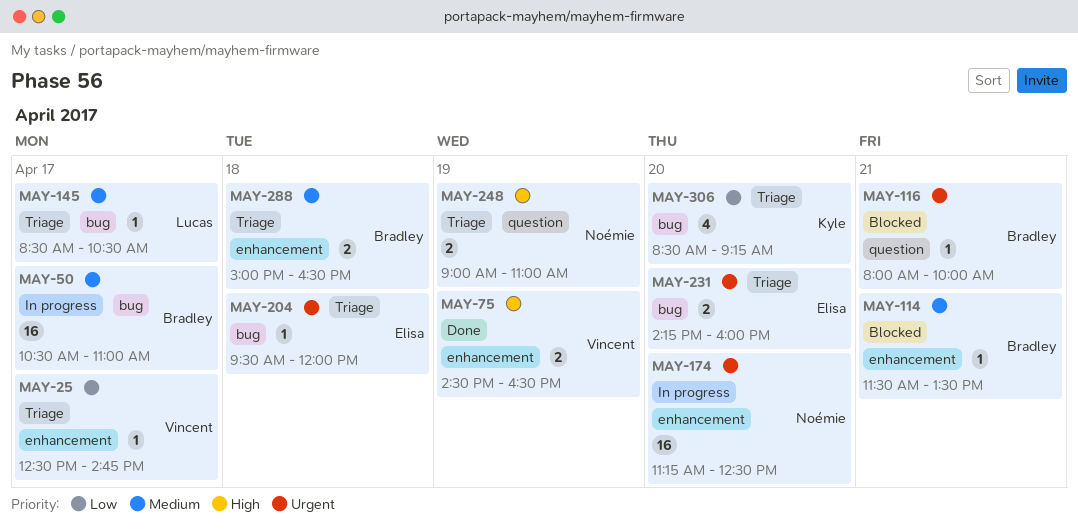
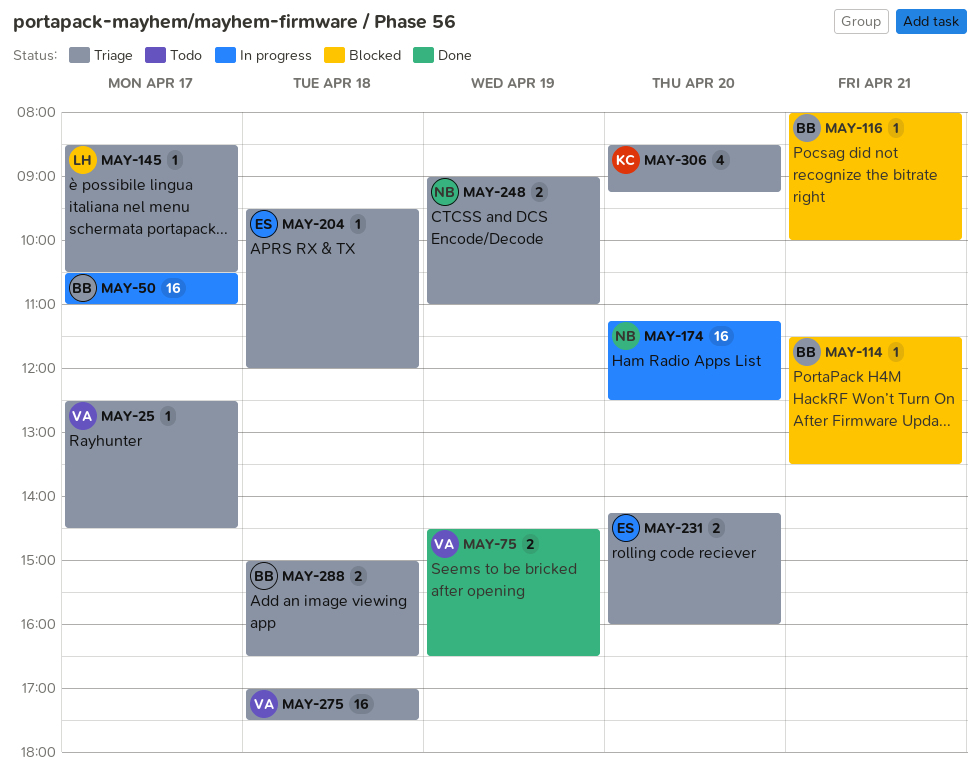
MAY-25, ends: 14:45 -> 14:30
MAY-275: none -> present

